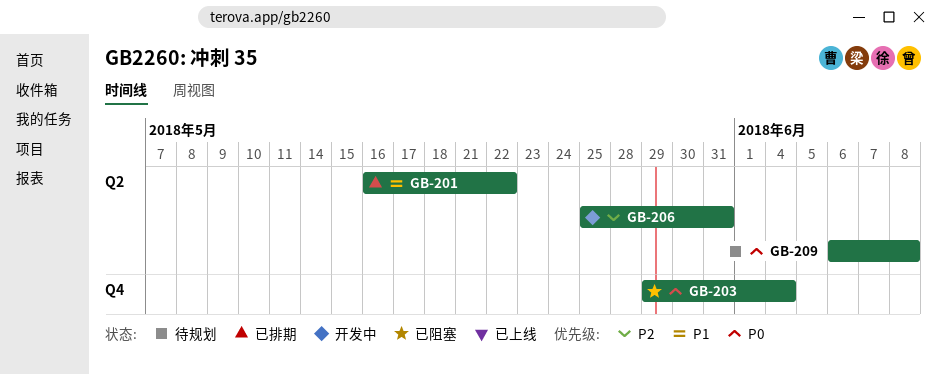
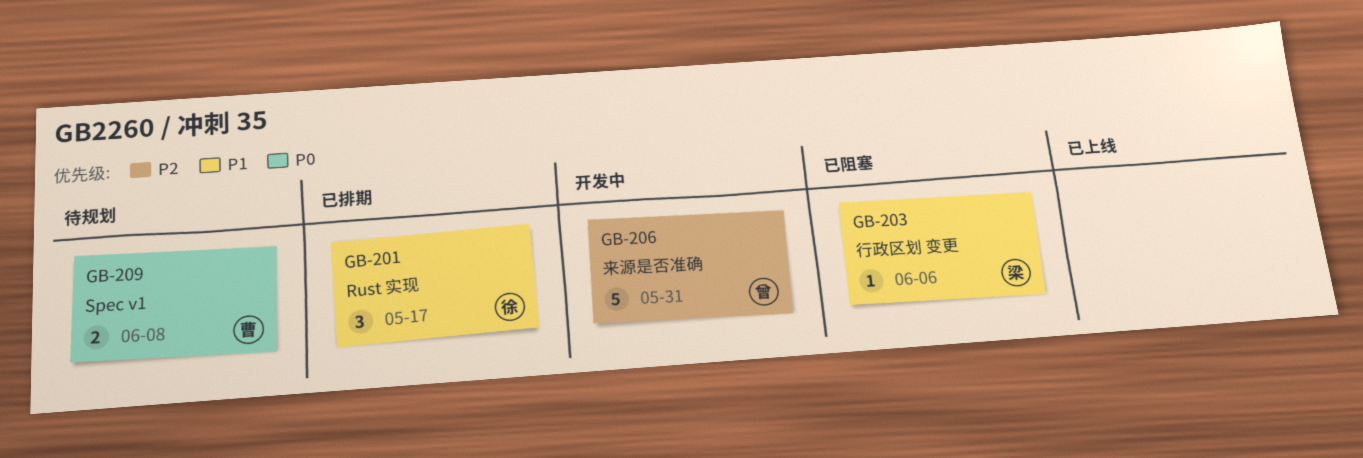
GB-201, due: May 22 -> May 17
GB-203, priority: P0 -> P1
GB-203, due: Jun 4 -> Jun 6

